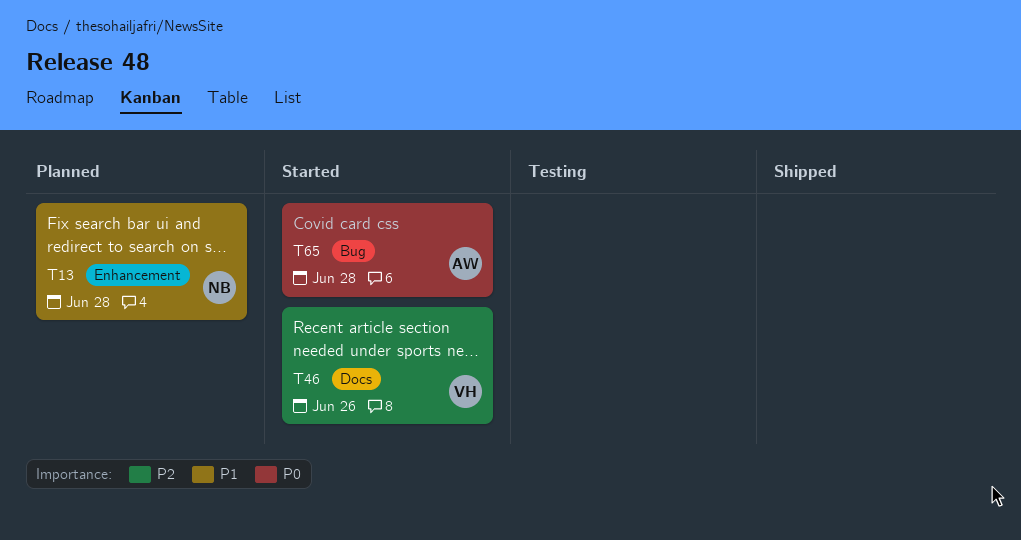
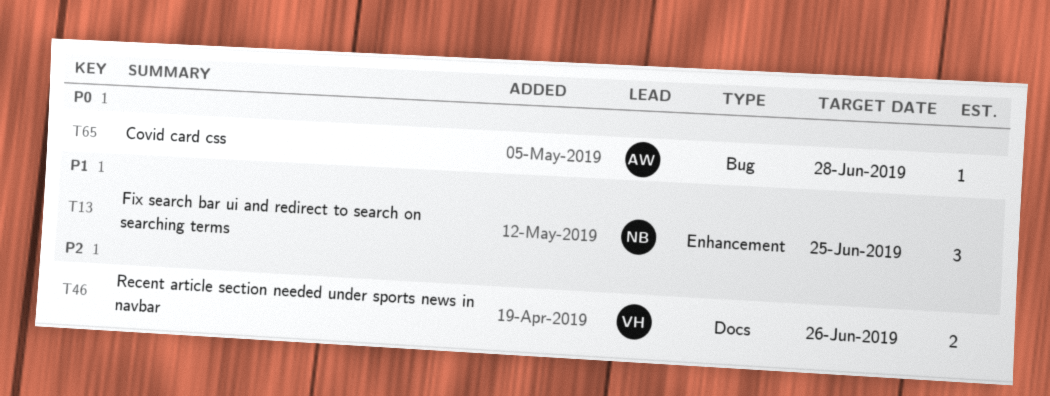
T13, due: Jun 28 -> Jun 25

